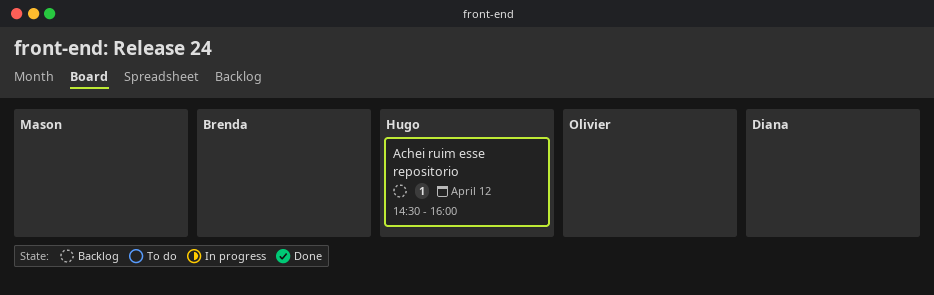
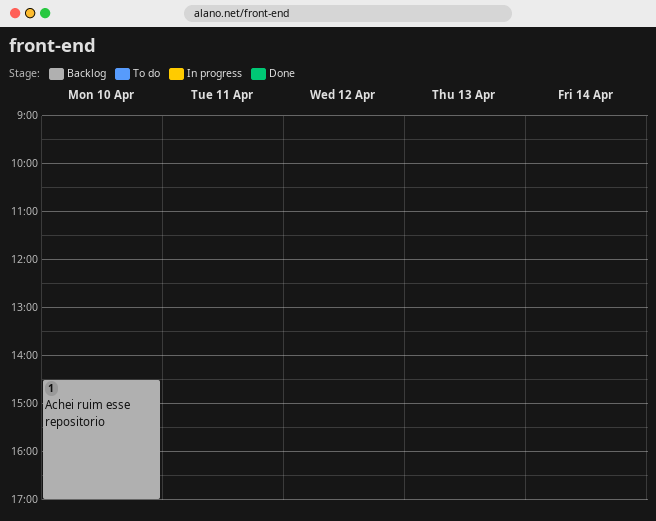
Achei ruim esse repositorio, day: Apr 12 -> Apr 10
Achei ruim esse repositorio, ends: 16:00 -> 17:00

